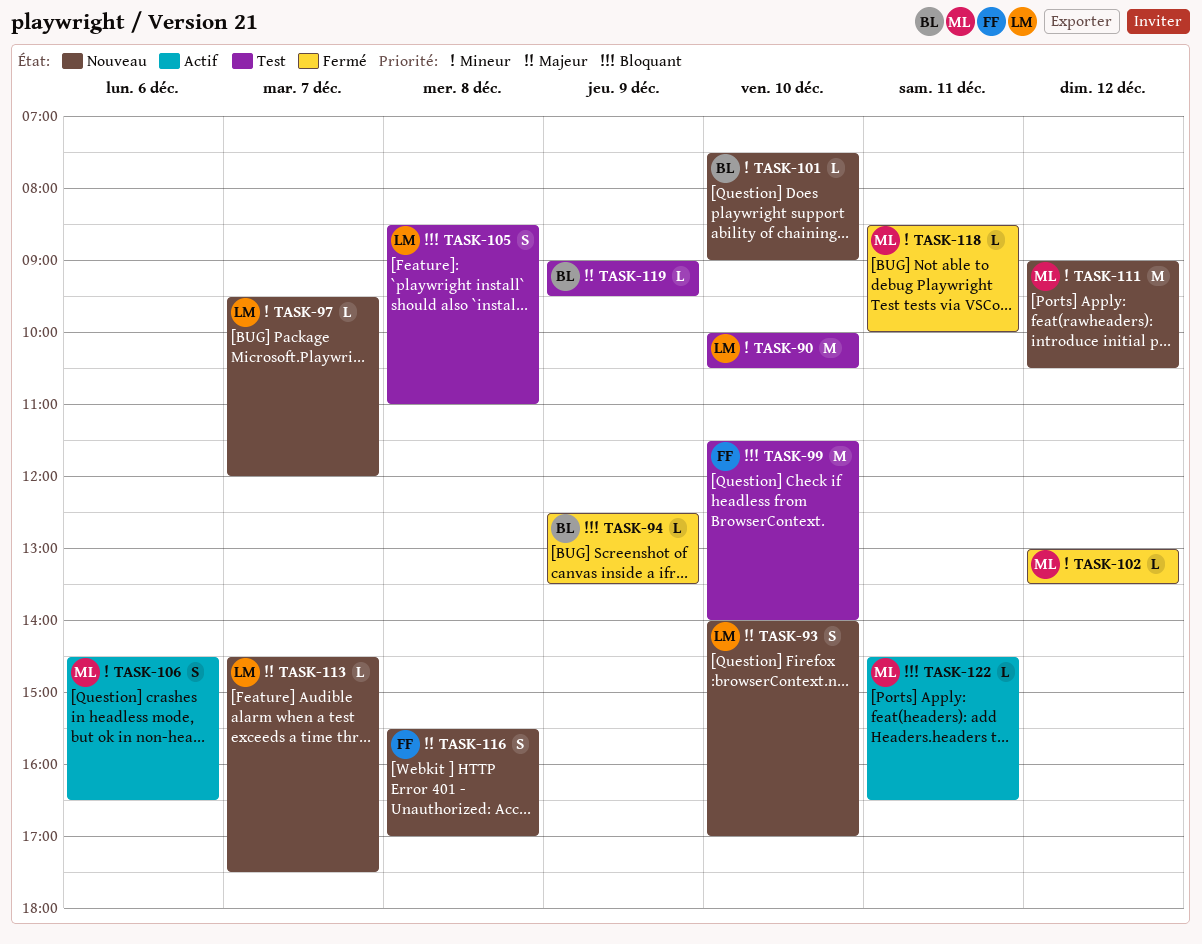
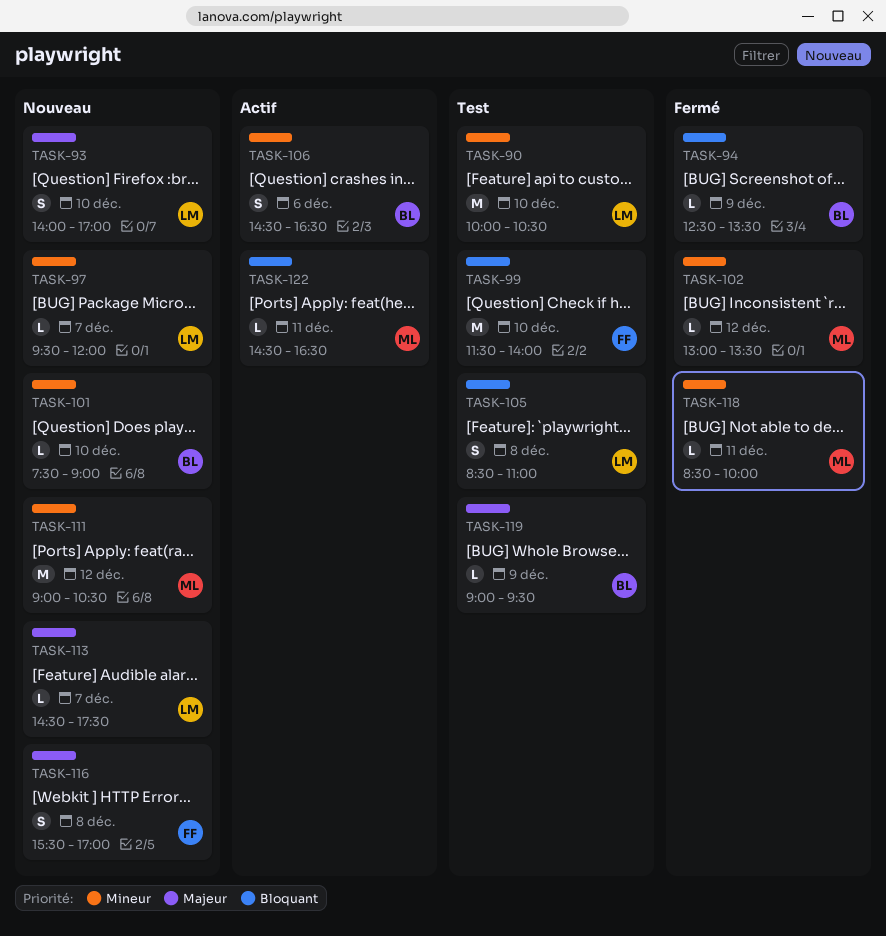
TASK-106, owner: ML -> BL

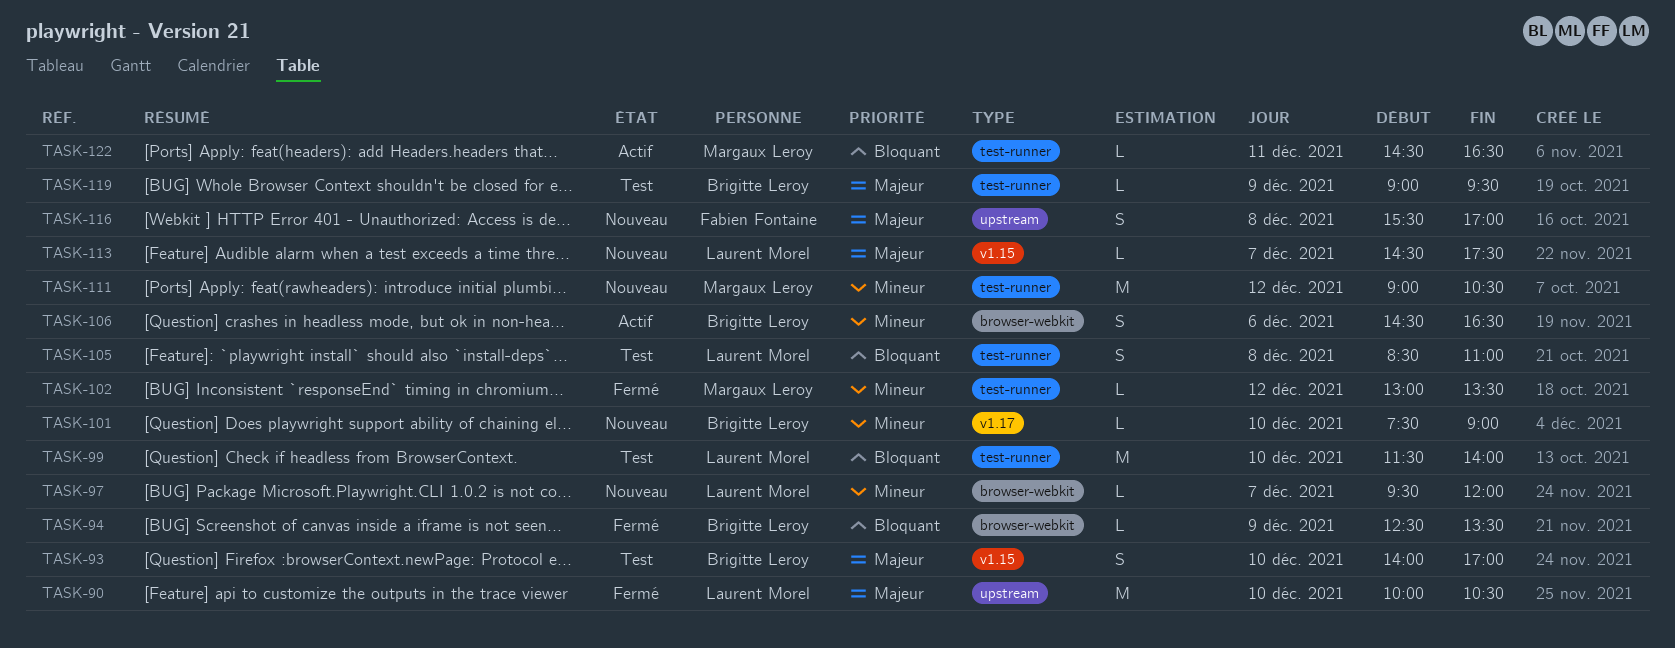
TASK-90, status: Test -> Fermé
TASK-90, priority: Mineur -> Majeur
TASK-93, status: Nouveau -> Test
TASK-93, owner: Laurent Morel -> Brigitte Leroy
TASK-99, owner: Fabien Fontaine -> Laurent Morel
TASK-118: present -> none

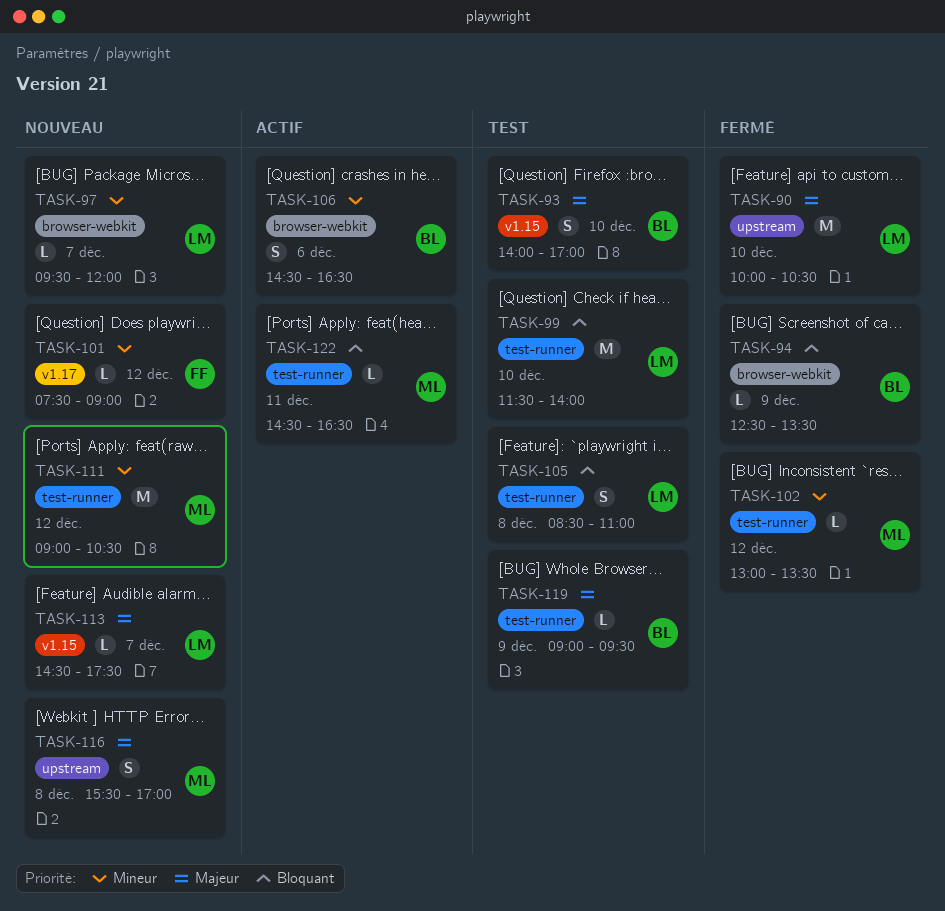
TASK-101, owner: Brigitte Leroy -> Fabien Fontaine
TASK-101, day: Dec 10 -> Dec 12
TASK-116, owner: Fabien Fontaine -> Margaux Leroy

